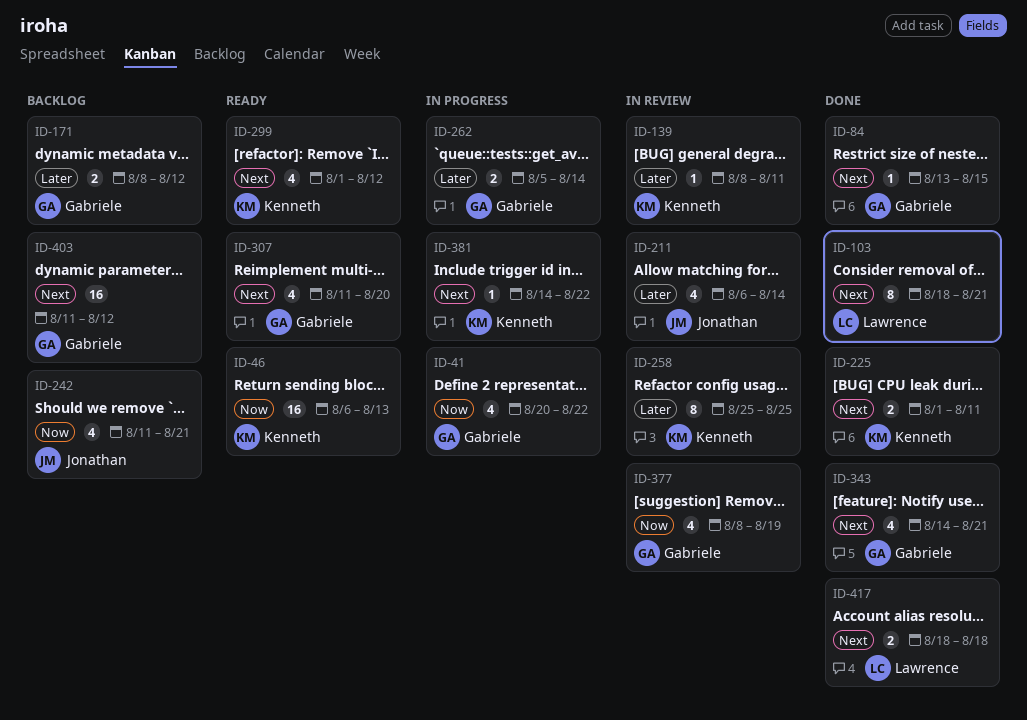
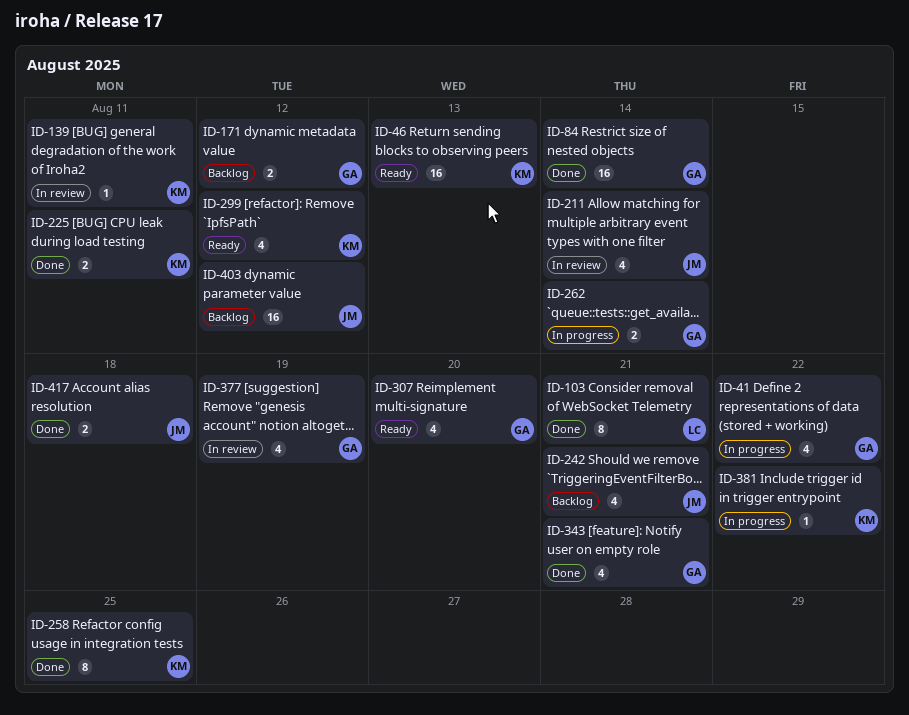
ID-84, estimate: 1 -> 16
ID-84, due: Aug 15 -> Aug 14
ID-258, status: In review -> Done
ID-403, owner: Gabriele -> Jonathan
ID-417, owner: Lawrence -> Jonathan

